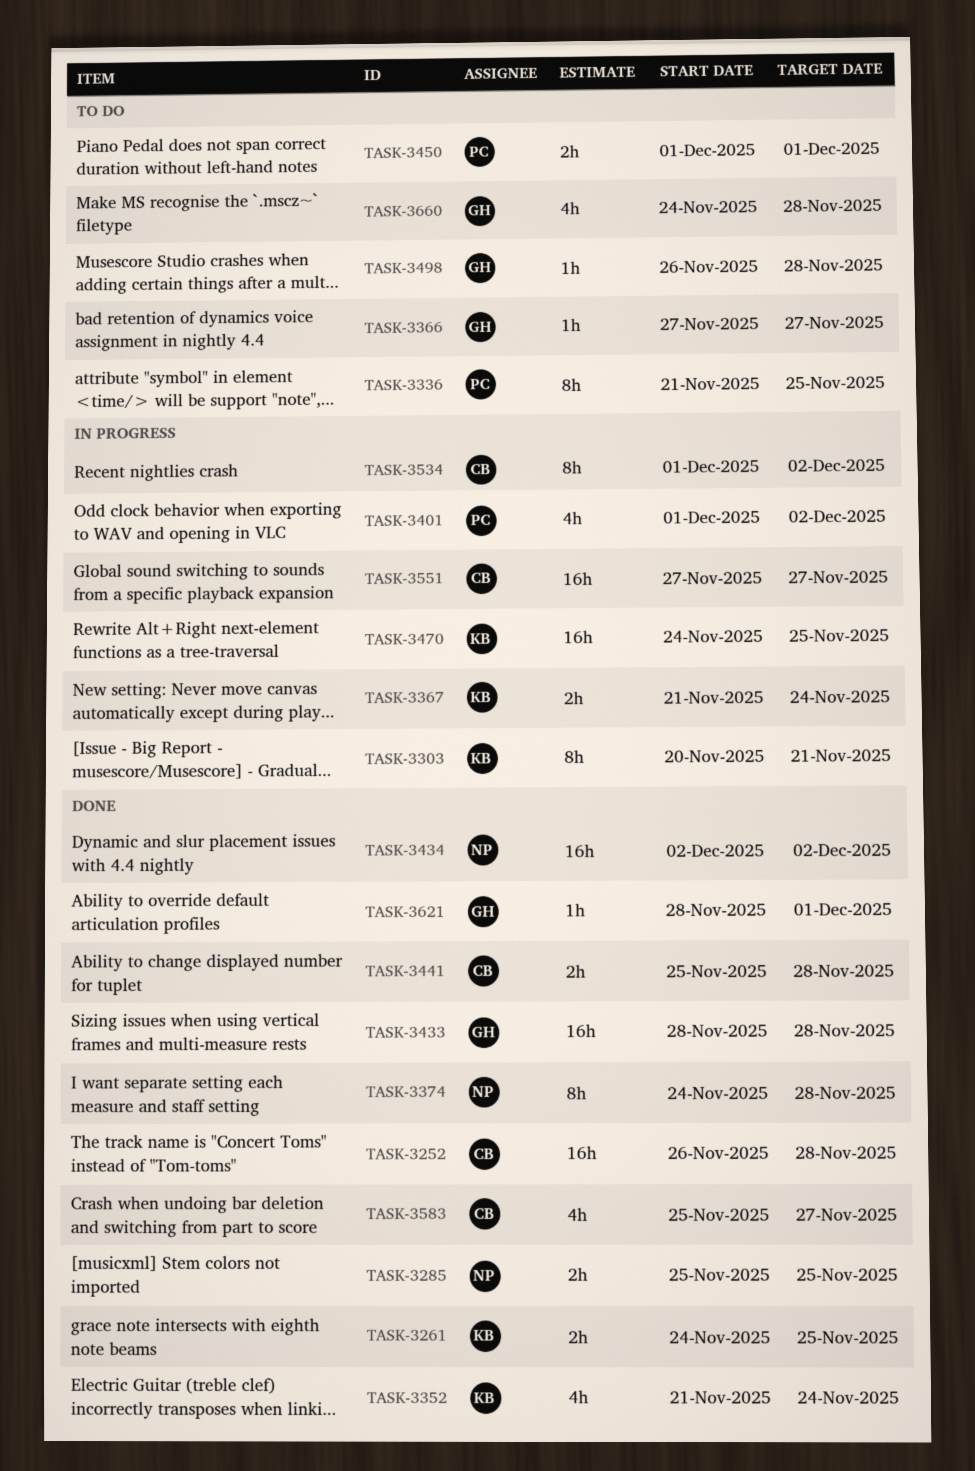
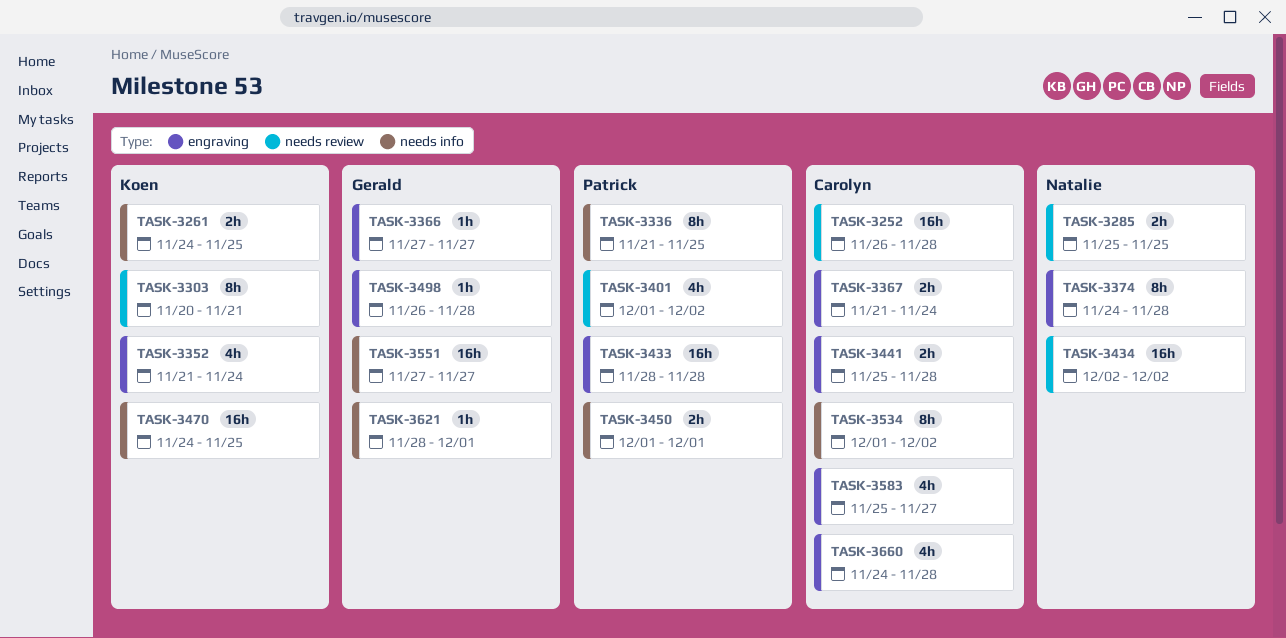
TASK-3367, owner: Koen -> Carolyn
TASK-3433, owner: Gerald -> Patrick
TASK-3551, owner: Carolyn -> Gerald
TASK-3660, owner: Gerald -> Carolyn

